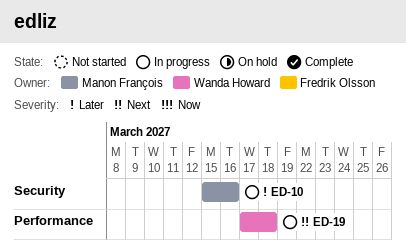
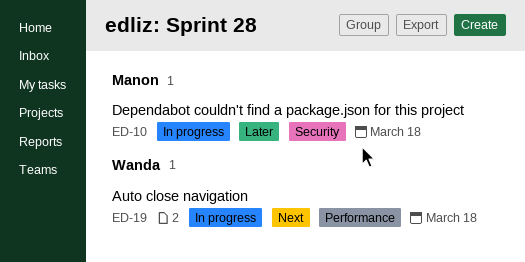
ED-10, due: Mar 16 -> Mar 18

